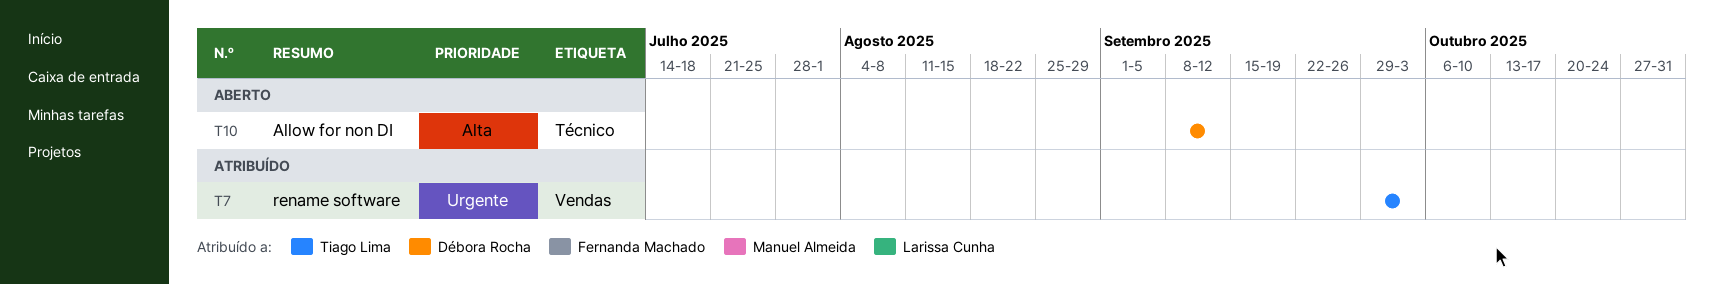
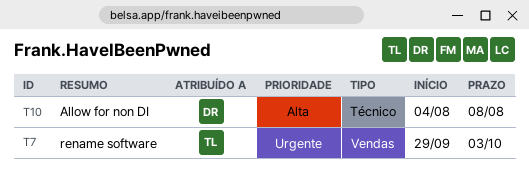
T10, start: Sep 8 -> Aug 4
T10, due: Sep 12 -> Aug 8

